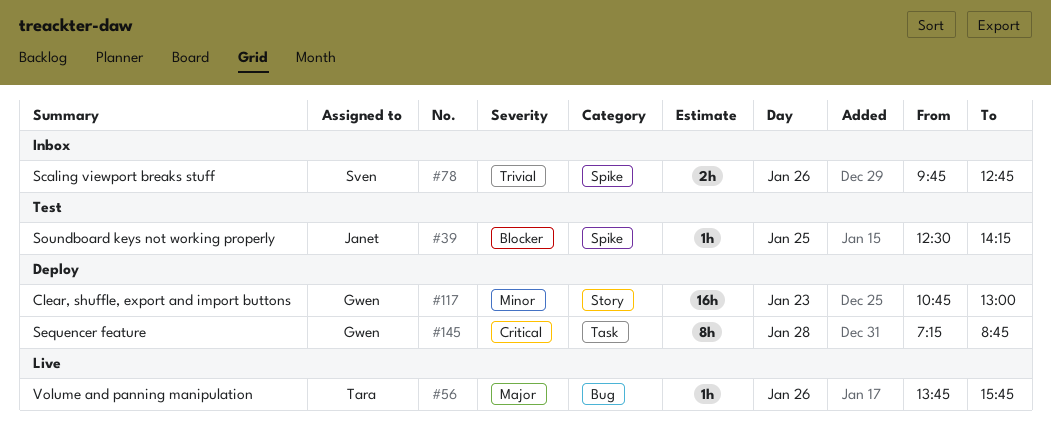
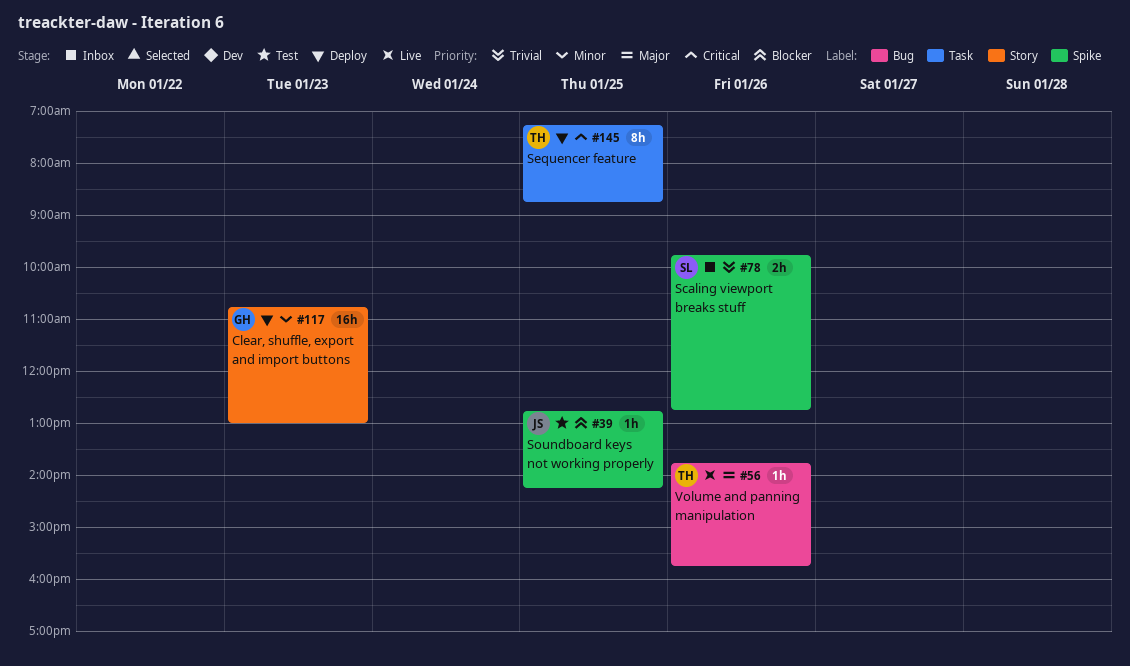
#39, begins: 12:30 -> 12:45
#145, owner: Gwen -> Tara
#145, day: Jan 28 -> Jan 25

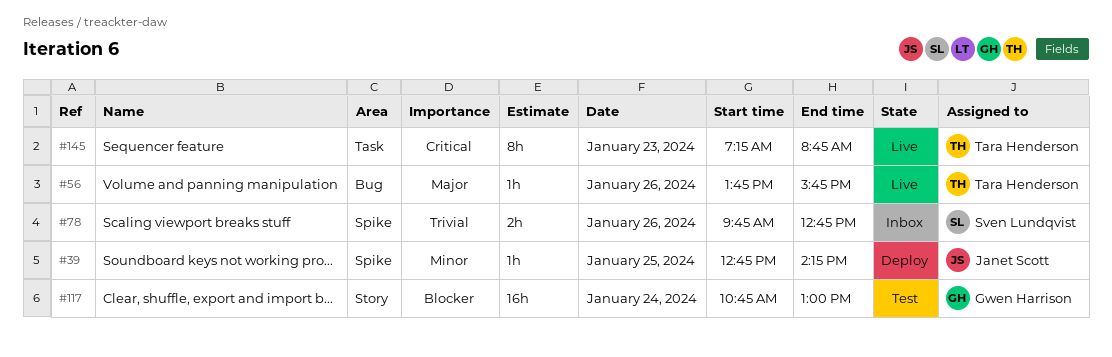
#39, status: Test -> Deploy
#39, priority: Blocker -> Minor
#117, status: Deploy -> Test
#117, priority: Minor -> Blocker
#117, day: Jan 23 -> Jan 24
#145, status: Deploy -> Live
#145, day: Jan 25 -> Jan 23

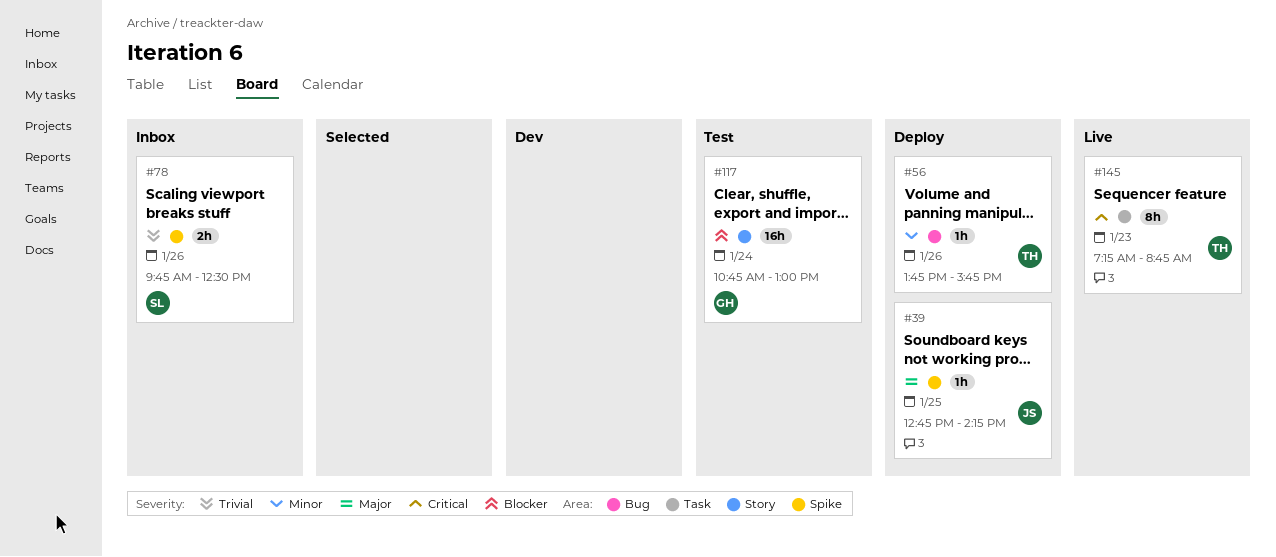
#39, priority: Minor -> Major
#56, status: Live -> Deploy
#56, priority: Major -> Minor
#78, ends: 12:45 -> 12:30

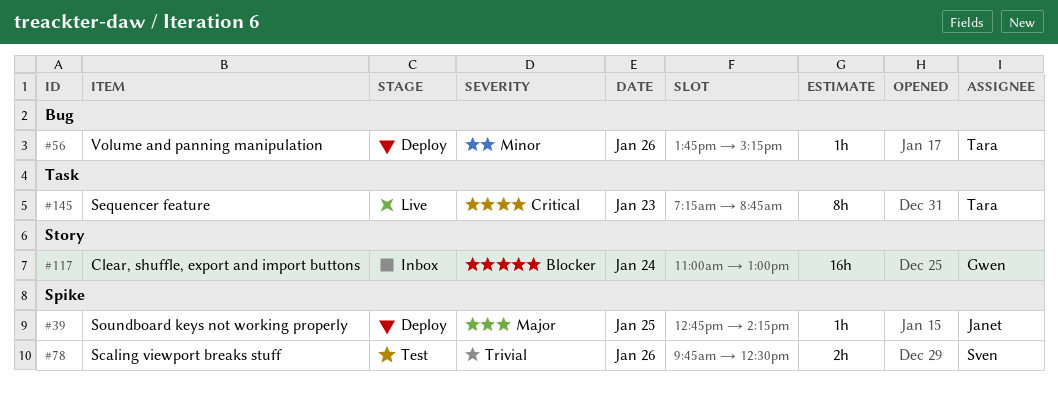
#56, ends: 15:45 -> 15:15
#78, status: Inbox -> Test
#117, status: Test -> Inbox
#117, begins: 10:45 -> 11:00

